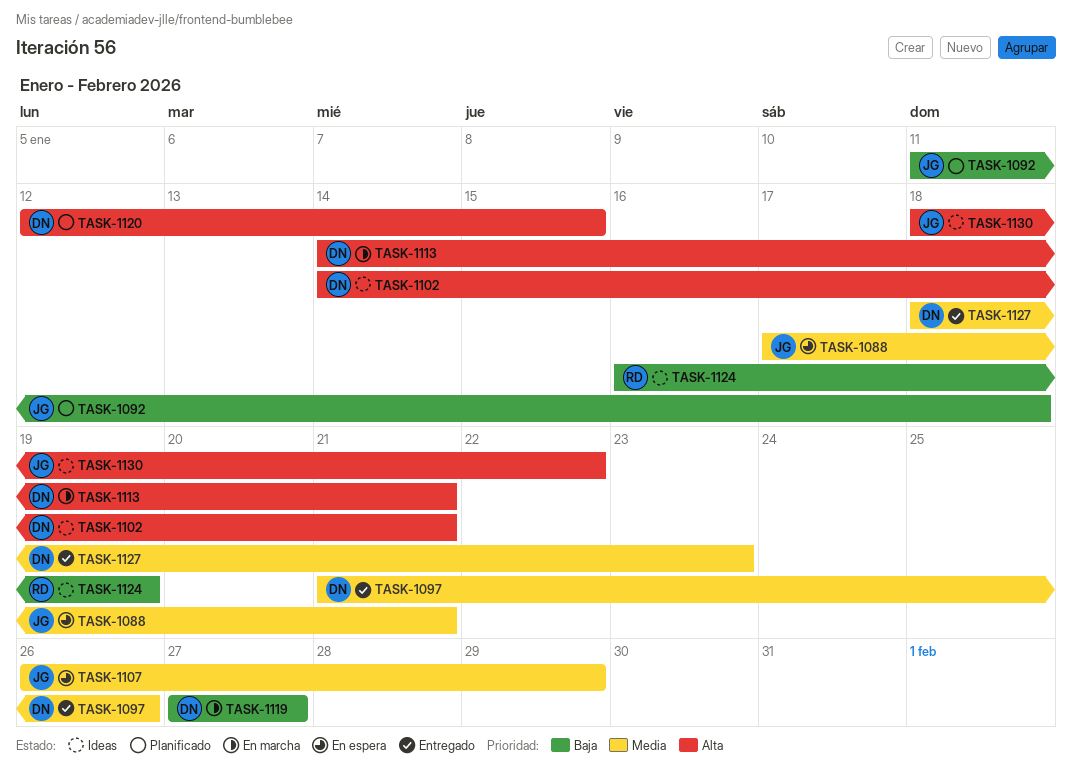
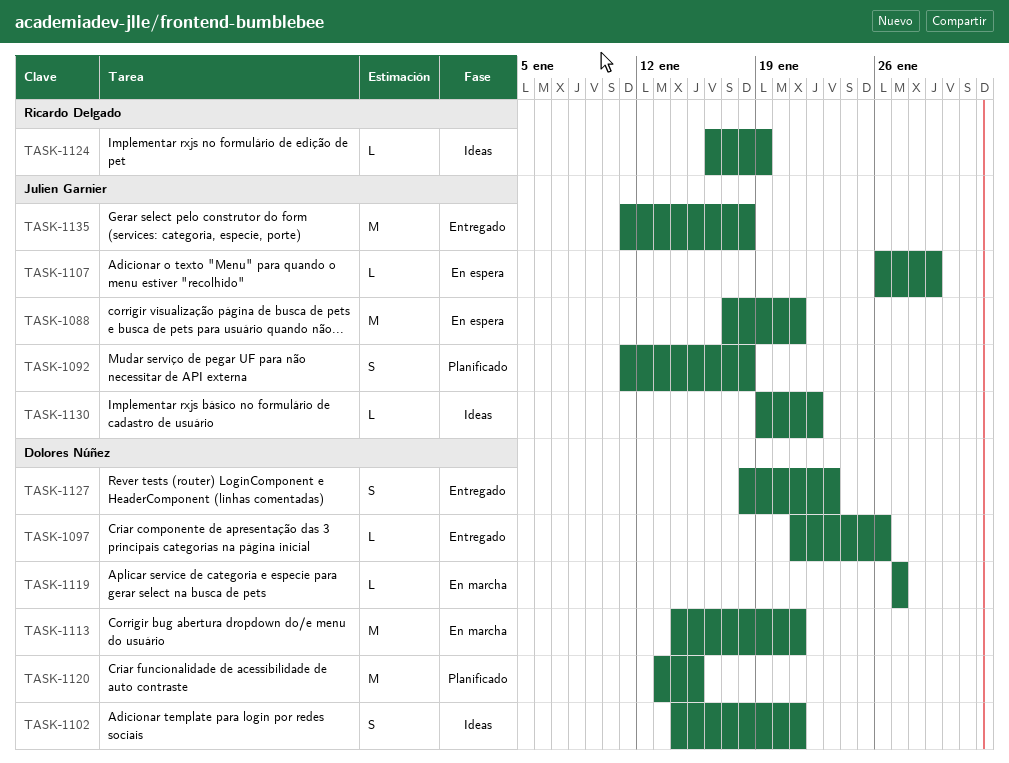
TASK-1120, start: Jan 12 -> Jan 13
TASK-1130, start: Jan 18 -> Jan 19
TASK-1135: none -> present

